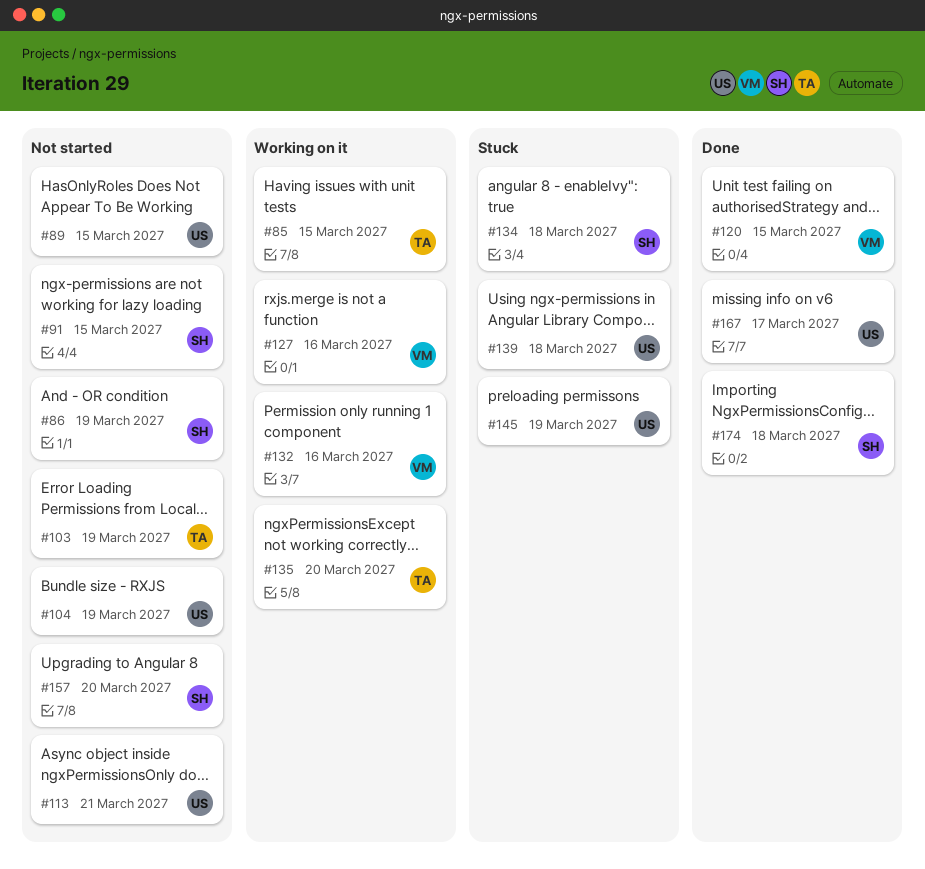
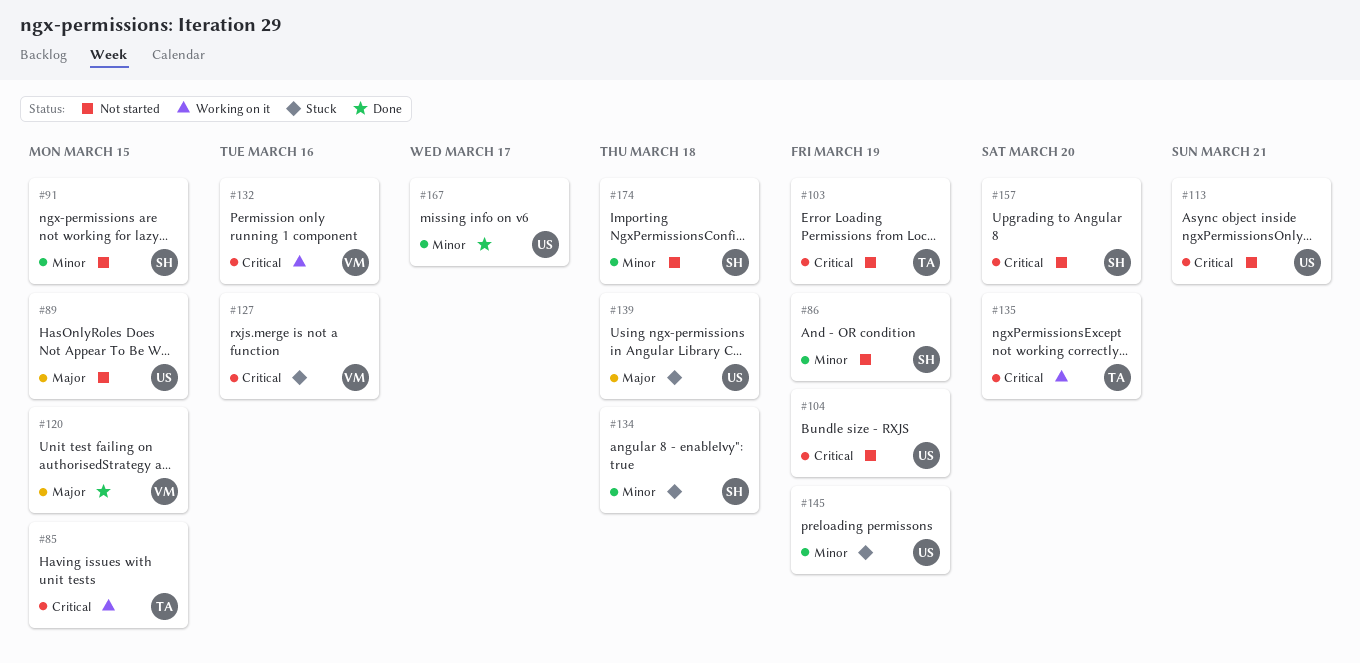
#127, status: Working on it -> Stuck
#174, status: Done -> Not started

